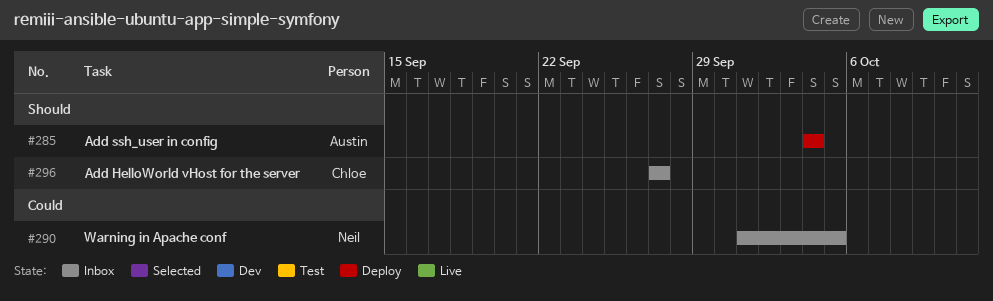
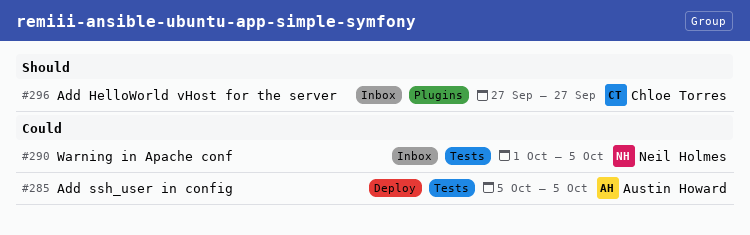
#285, priority: Should -> Could
#285, start: Oct 4 -> Oct 5
#285, due: Oct 4 -> Oct 5

